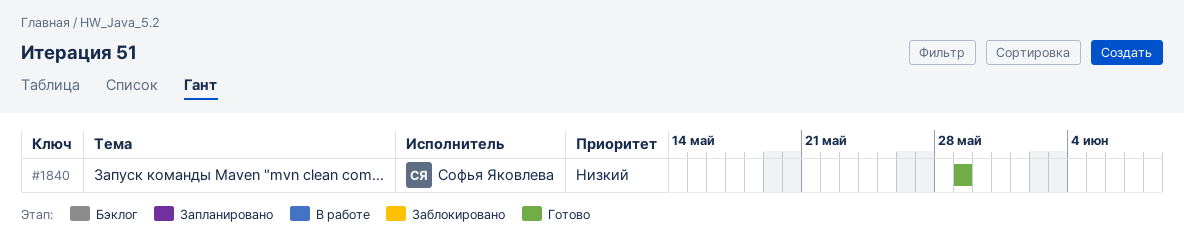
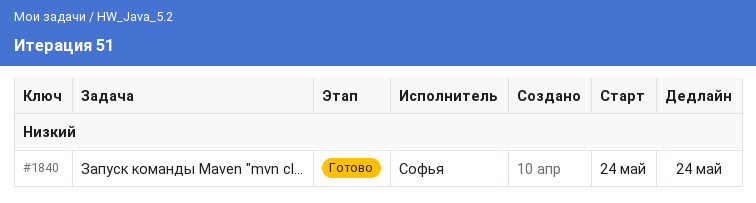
#1840, start: May 29 -> May 24
#1840, due: May 29 -> May 24

